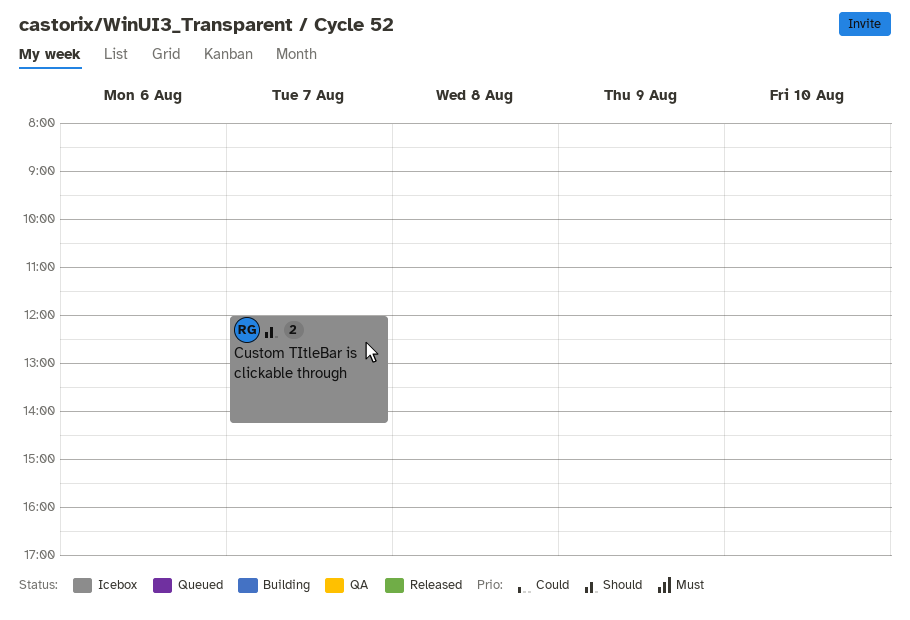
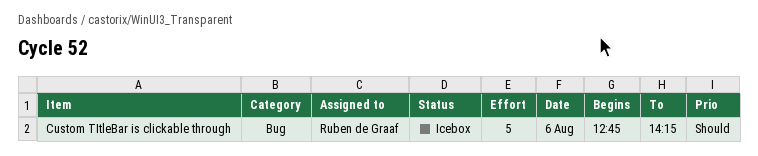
Custom TItleBar is clickable through, estimate: 2 -> 5
Custom TItleBar is clickable through, day: Aug 7 -> Aug 6
Custom TItleBar is clickable through, begins: 12:00 -> 12:45

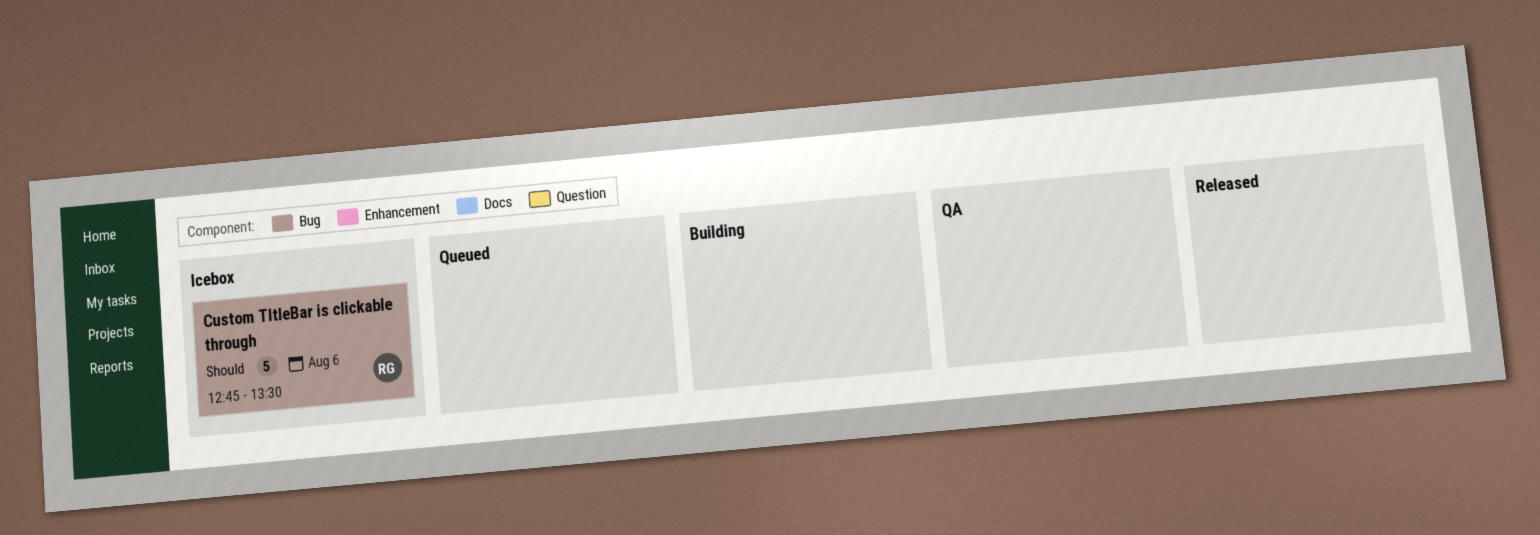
Custom TItleBar is clickable through, ends: 14:15 -> 13:30

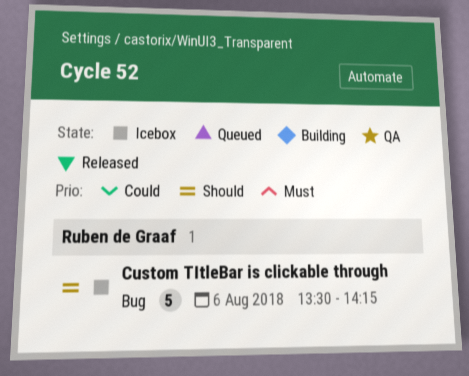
Custom TItleBar is clickable through, begins: 12:45 -> 13:30
Custom TItleBar is clickable through, ends: 13:30 -> 14:15

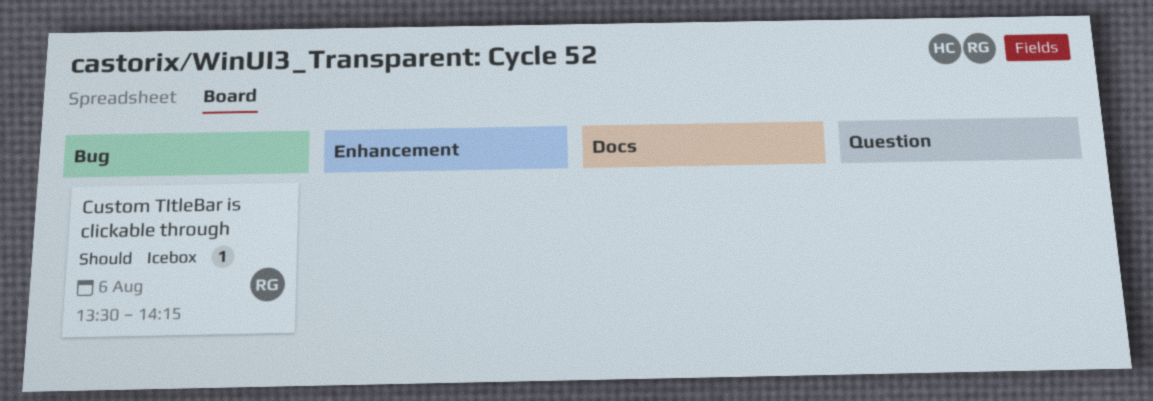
Custom TItleBar is clickable through, estimate: 5 -> 1

